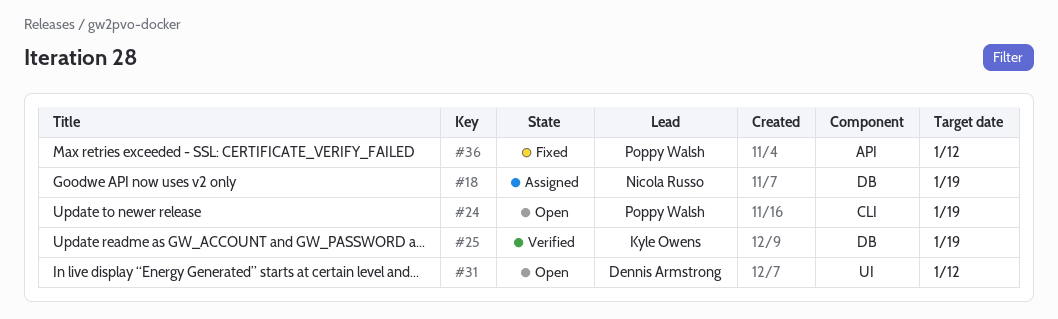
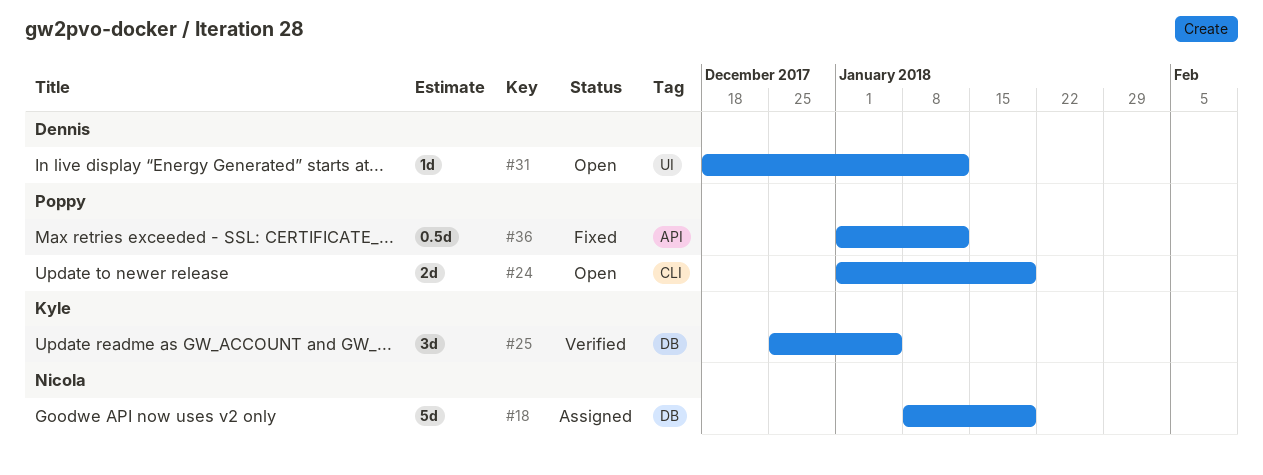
#25, due: Jan 19 -> Jan 5

